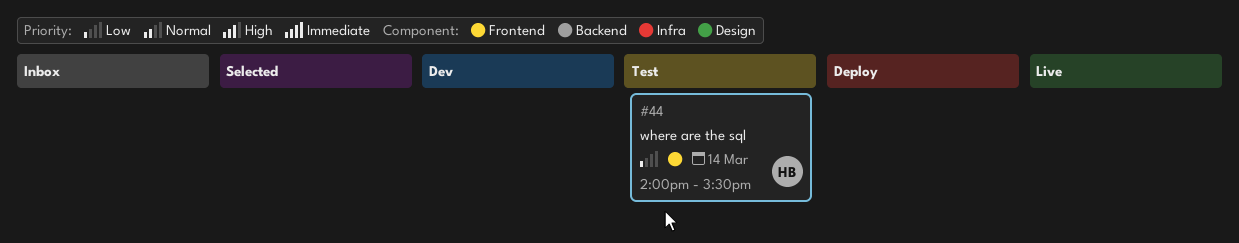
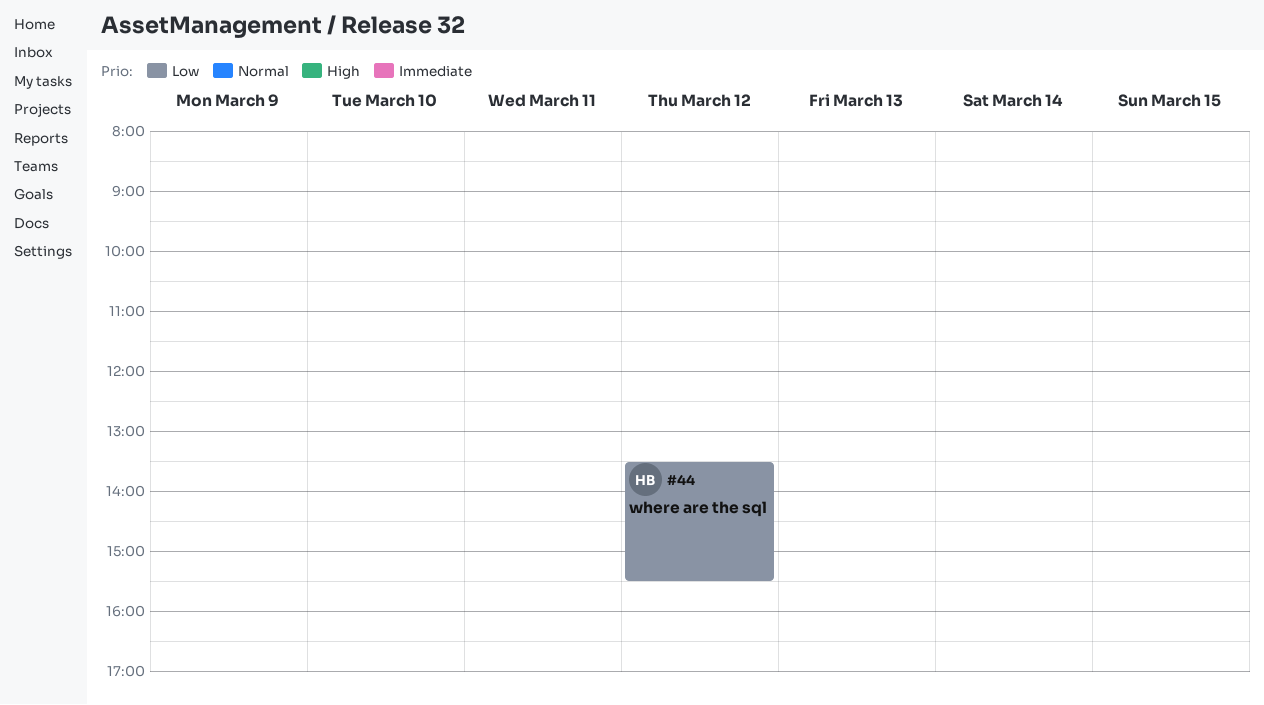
#44, day: Mar 14 -> Mar 12
#44, begins: 14:00 -> 13:30

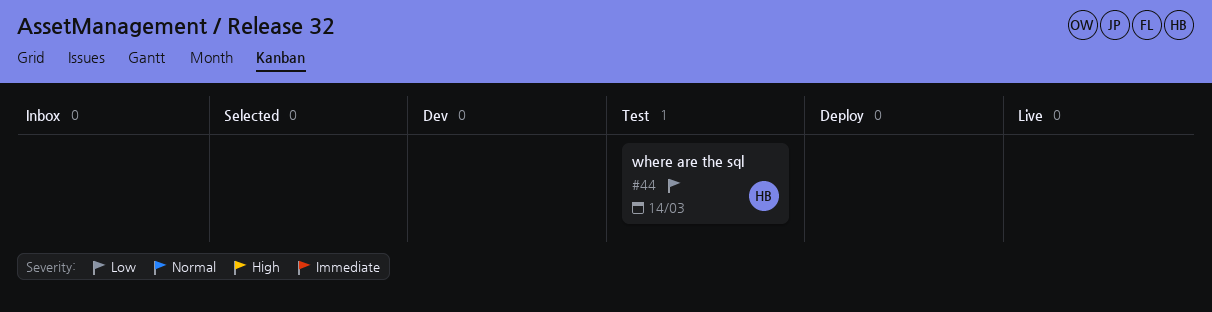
#44, day: Mar 12 -> Mar 14

